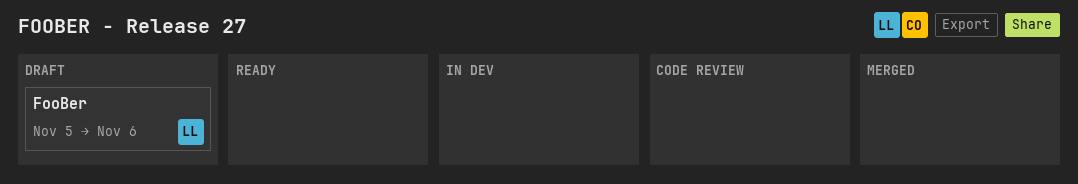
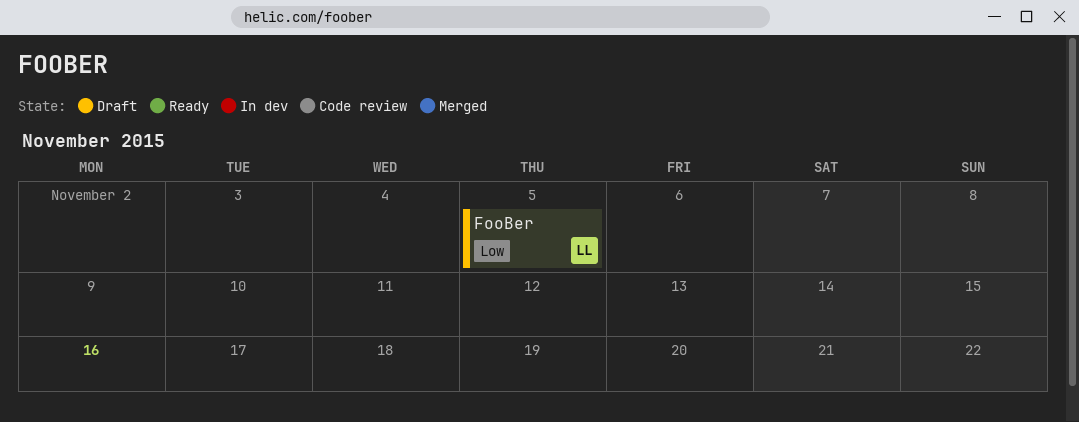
FooBer, due: Nov 6 -> Nov 5

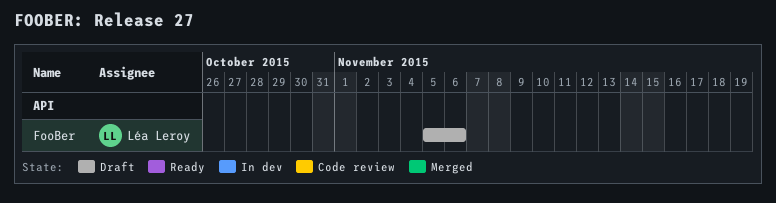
FooBer, due: Nov 5 -> Nov 6

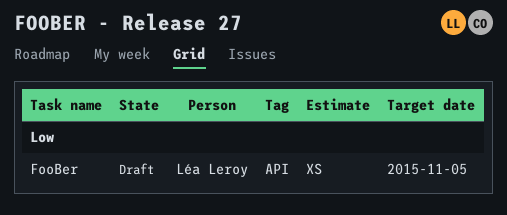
FooBer, due: Nov 6 -> Nov 5

